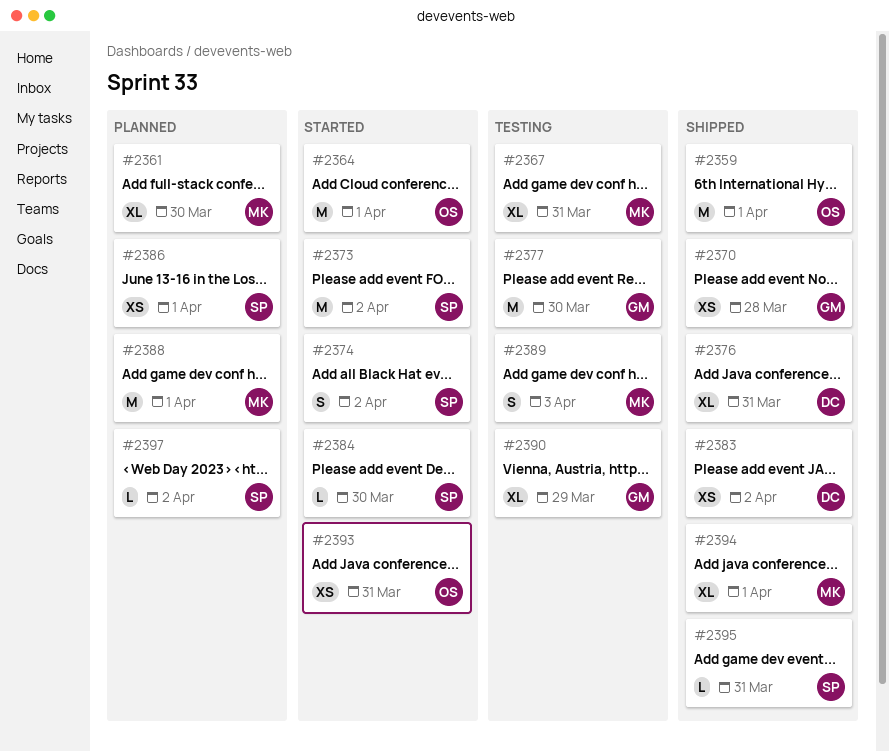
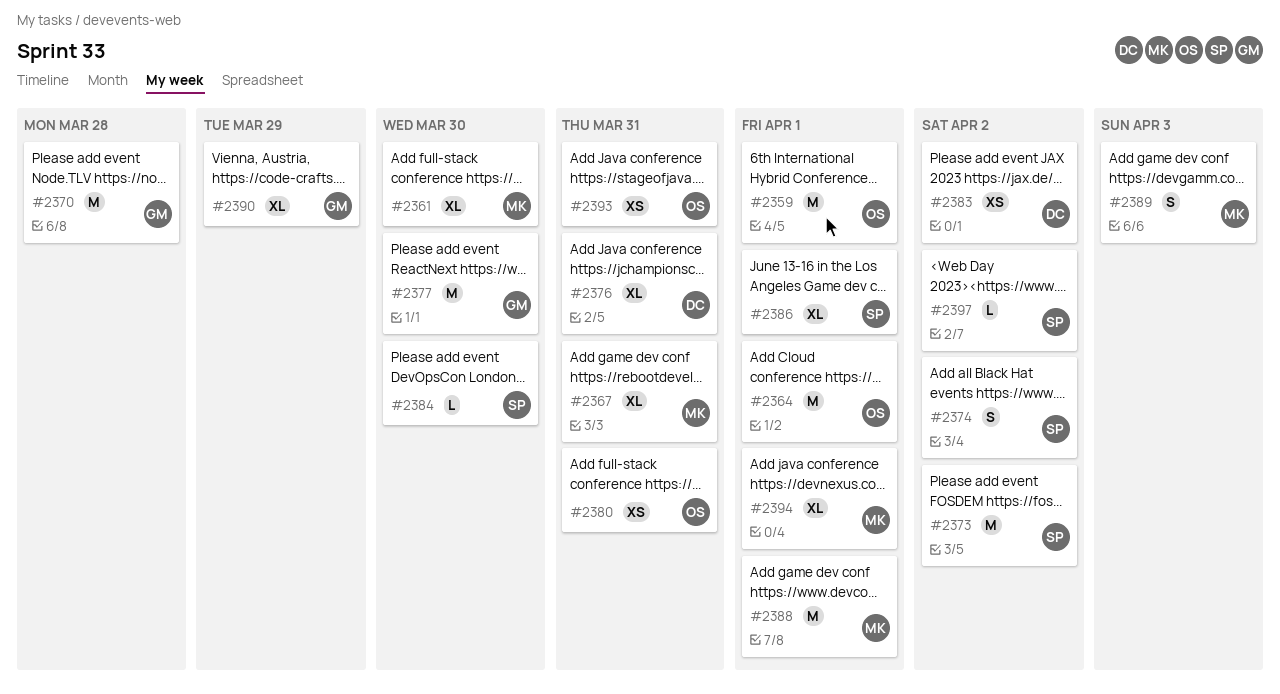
#2370, estimate: XS -> M
#2380: none -> present
#2386, estimate: XS -> XL
#2395: present -> none

